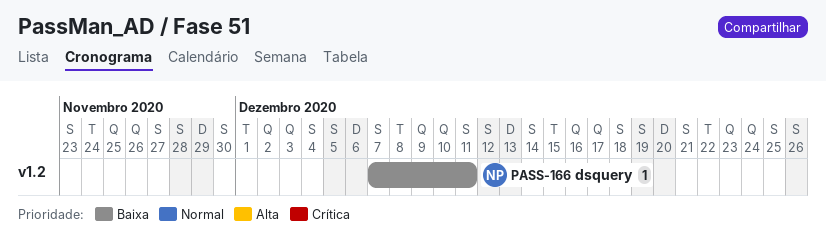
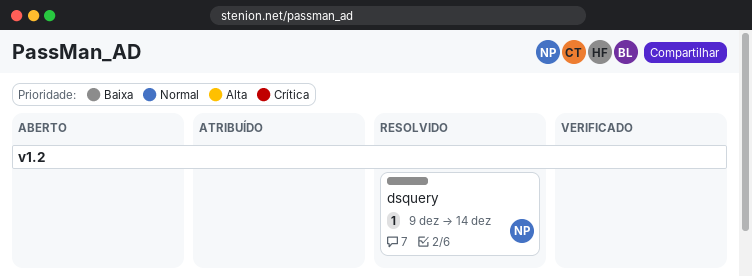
dsquery, start: Dec 7 -> Dec 9
dsquery, due: Dec 11 -> Dec 14

